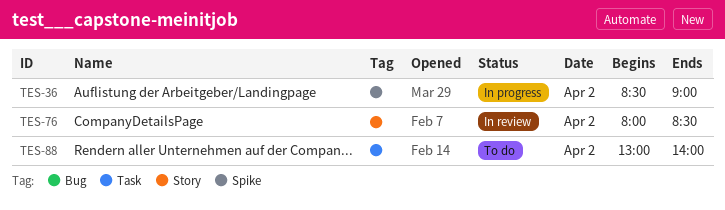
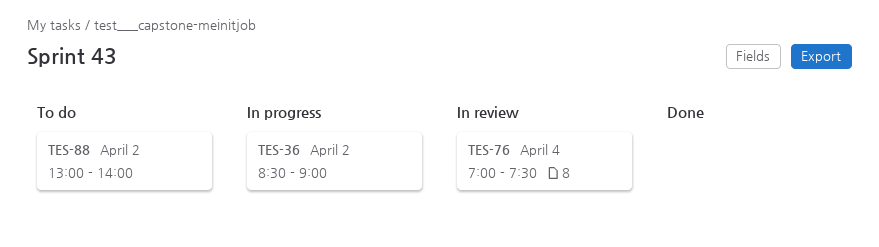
TES-76, day: Apr 2 -> Apr 4
TES-76, begins: 08:00 -> 07:00
TES-76, ends: 08:30 -> 07:30

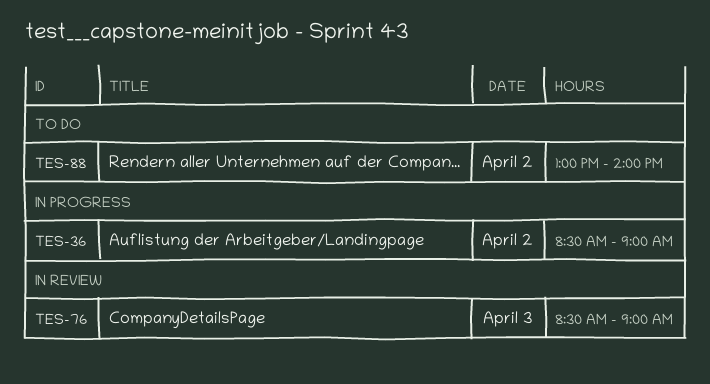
TES-76, day: Apr 4 -> Apr 3
TES-76, begins: 07:00 -> 08:30
TES-76, ends: 07:30 -> 09:00

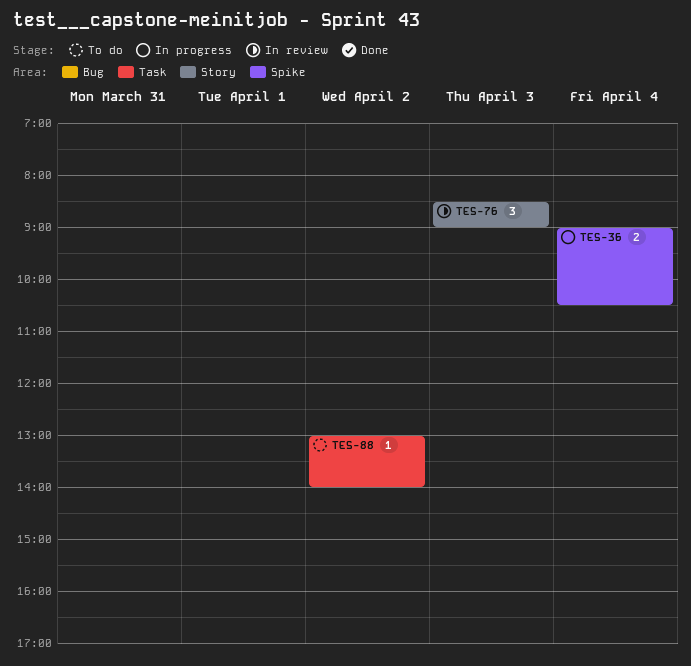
TES-36, day: Apr 2 -> Apr 4
TES-36, begins: 08:30 -> 09:00
TES-36, ends: 09:00 -> 10:30

